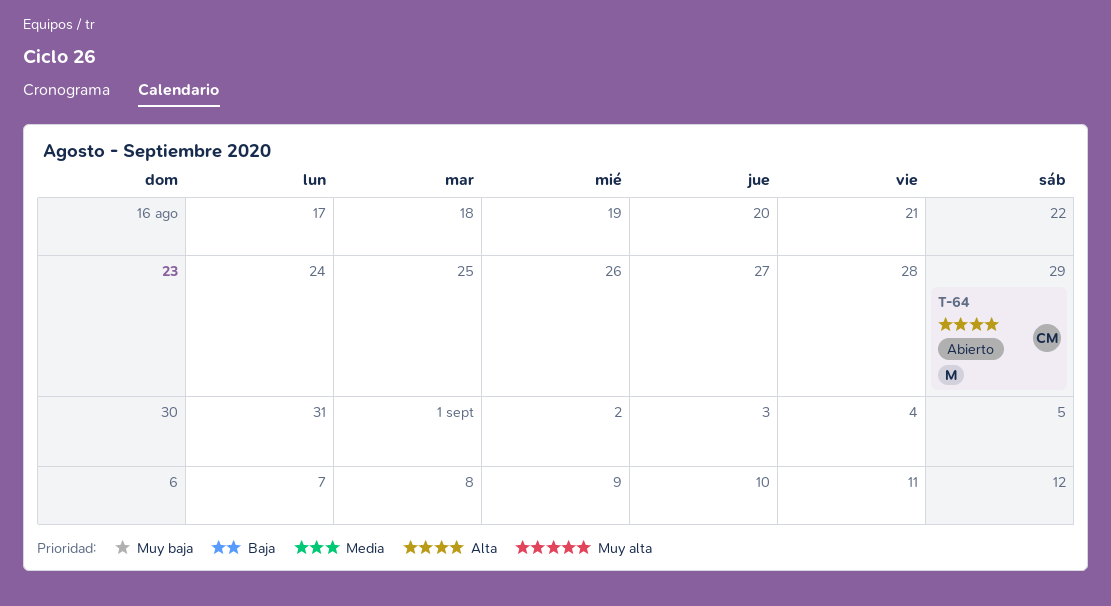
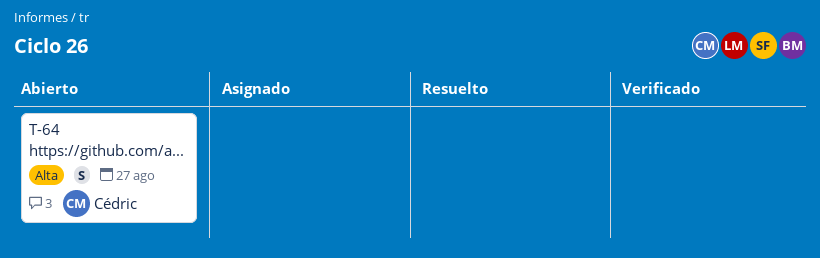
T-64, estimate: M -> S
T-64, due: Aug 29 -> Aug 27

